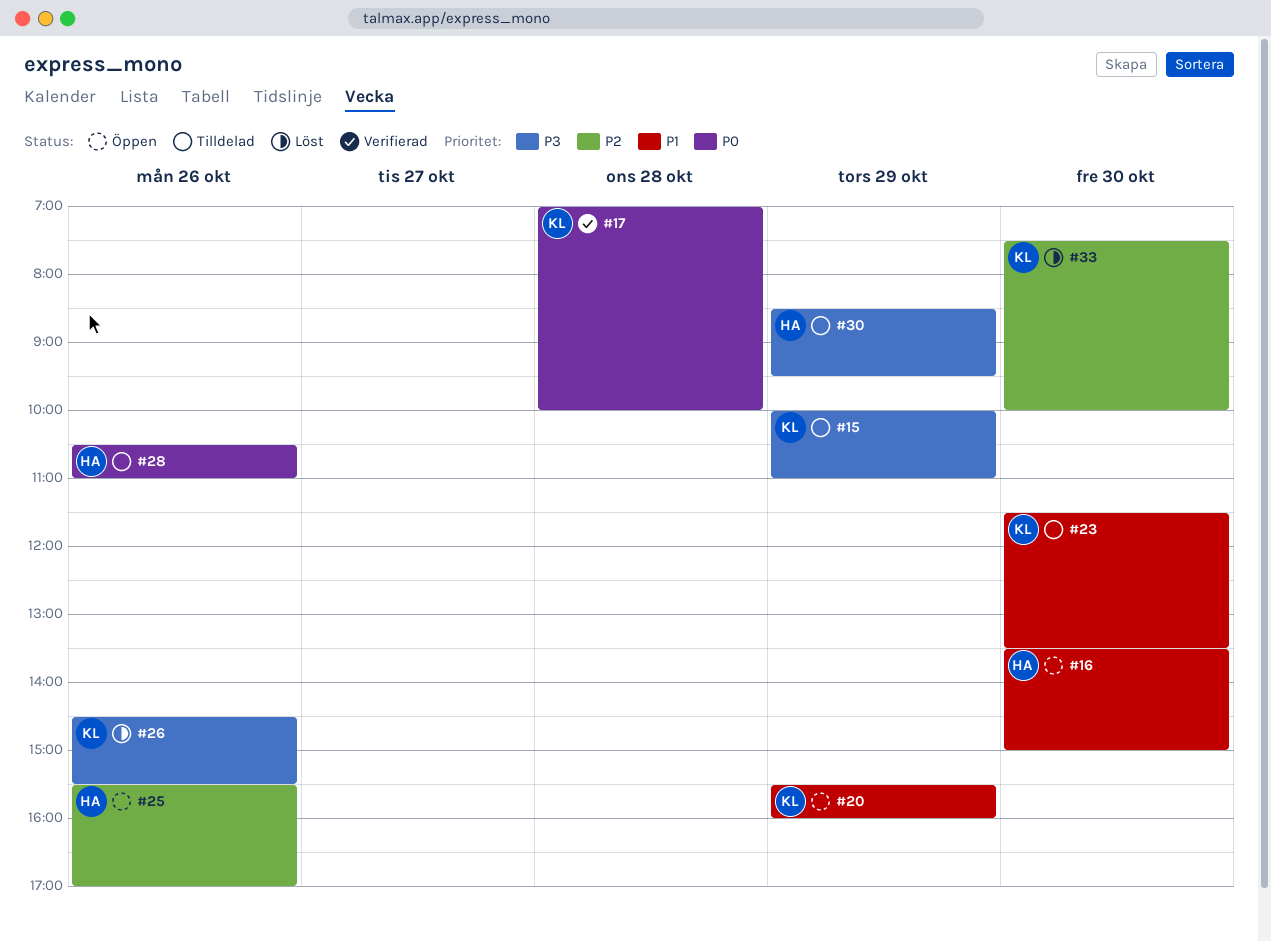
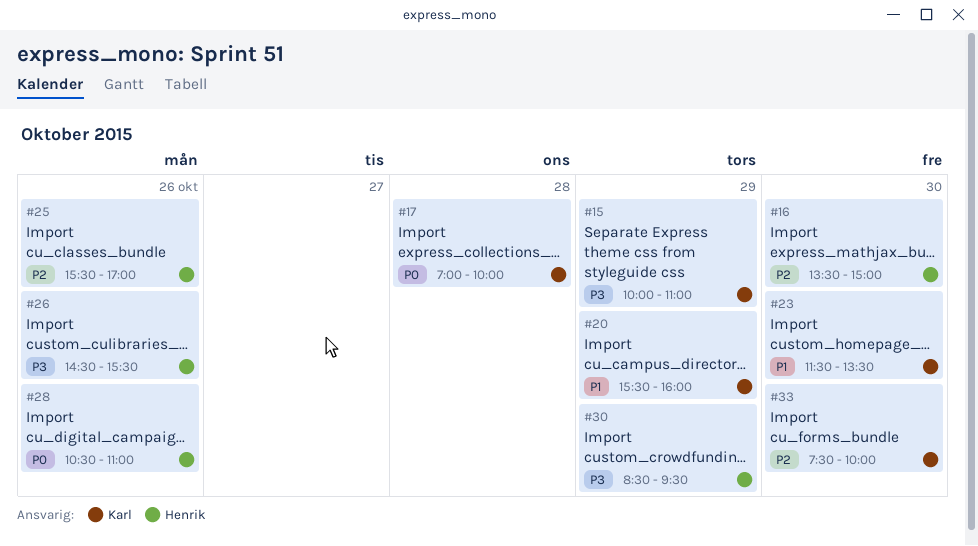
#16, priority: P1 -> P2
#26, owner: Karl -> Henrik

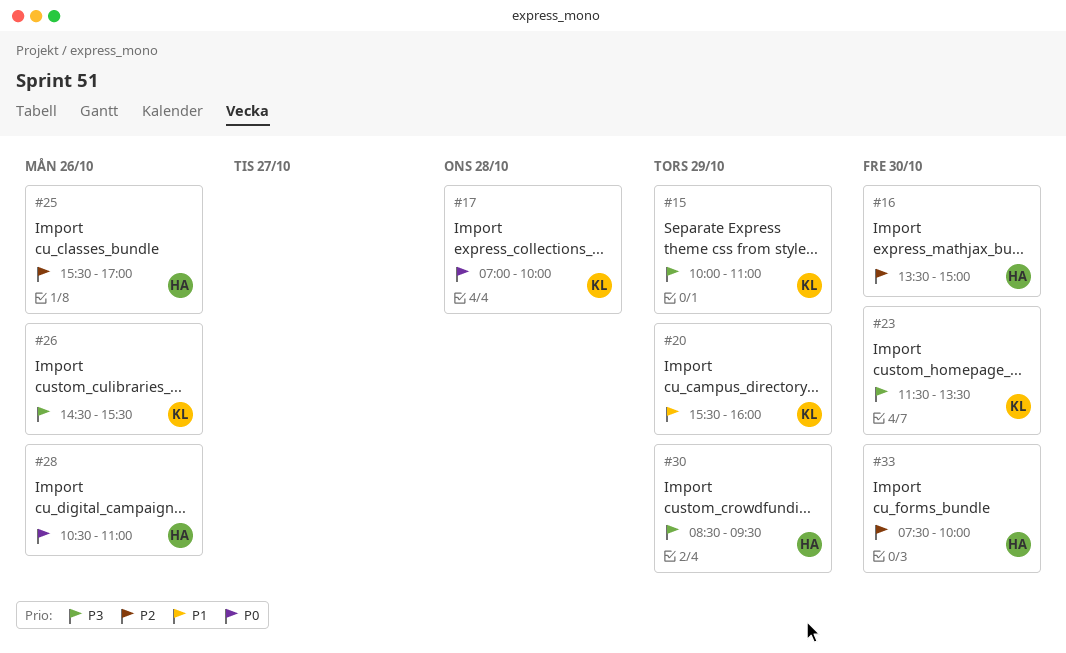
#23, priority: P1 -> P3
#26, owner: Henrik -> Karl
#33, owner: Karl -> Henrik

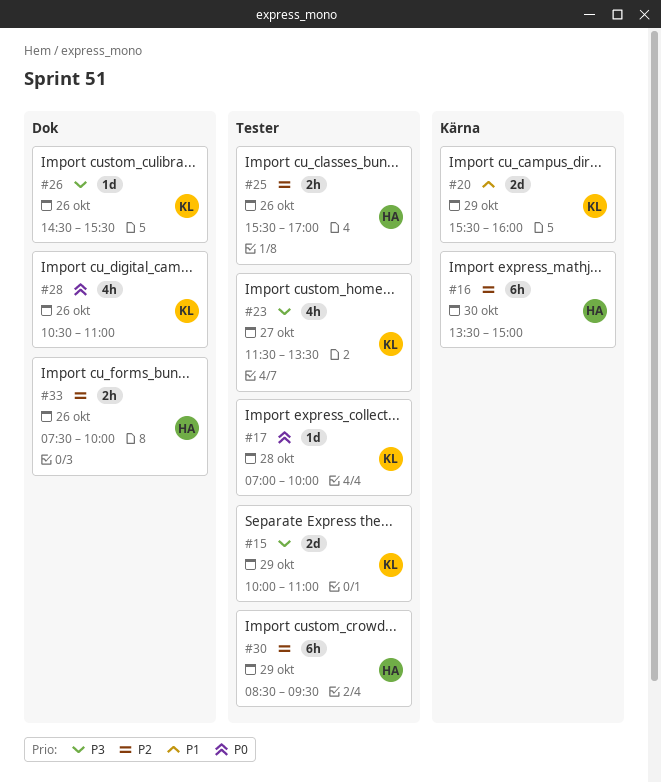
#23, day: Oct 30 -> Oct 27
#28, owner: HA -> KL
#30, priority: P3 -> P2
#33, day: Oct 30 -> Oct 26

